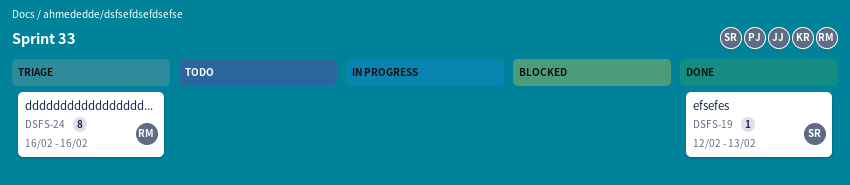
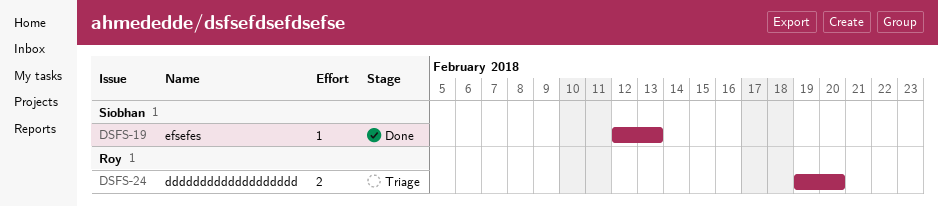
DSFS-24, estimate: 8 -> 2
DSFS-24, start: Feb 16 -> Feb 19
DSFS-24, due: Feb 16 -> Feb 20

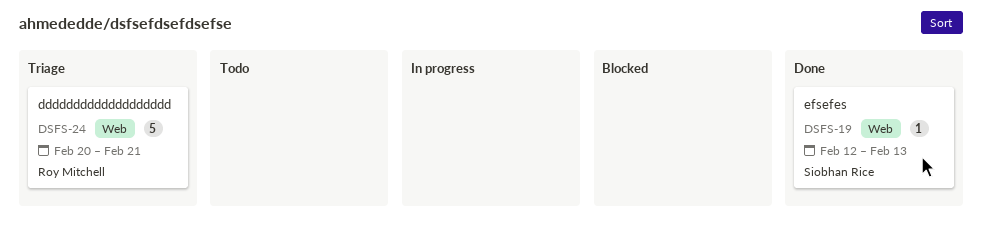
DSFS-24, estimate: 2 -> 5
DSFS-24, start: Feb 19 -> Feb 20
DSFS-24, due: Feb 20 -> Feb 21

